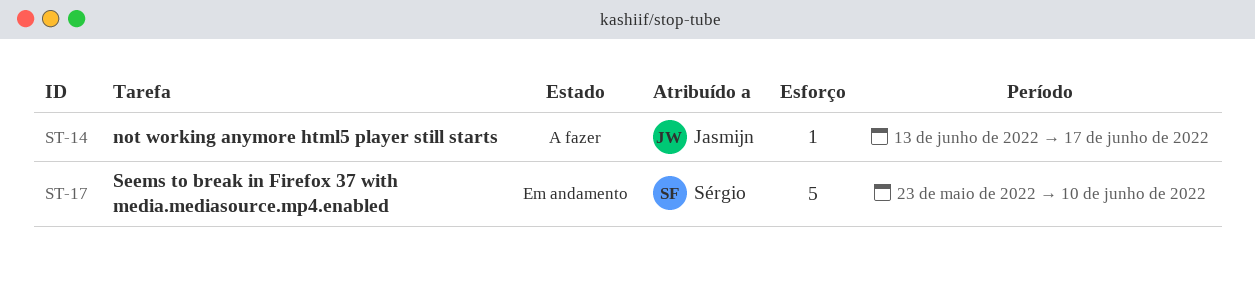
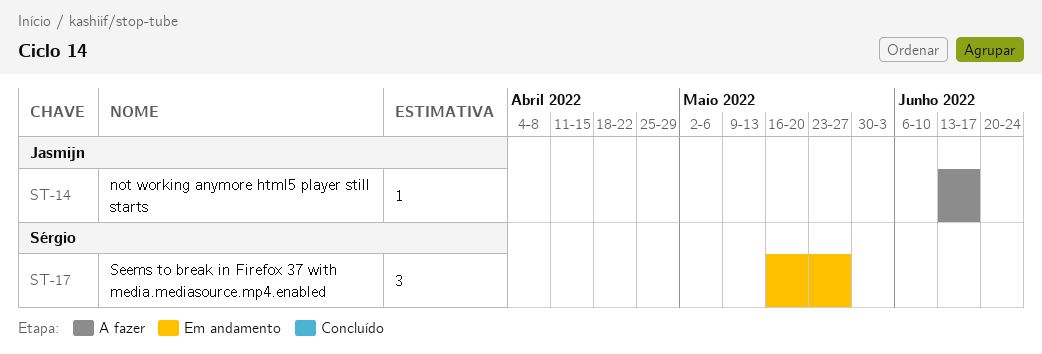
ST-17, estimate: 5 -> 3
ST-17, start: May 23 -> May 16
ST-17, due: Jun 10 -> May 27

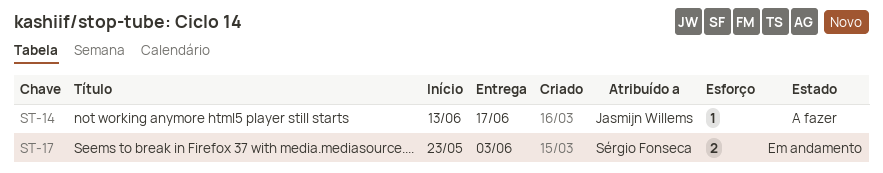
ST-17, estimate: 3 -> 2
ST-17, start: May 16 -> May 23
ST-17, due: May 27 -> Jun 3

